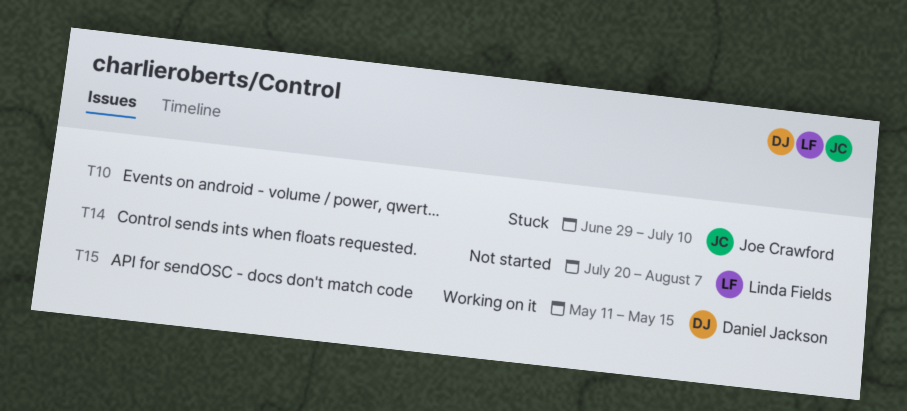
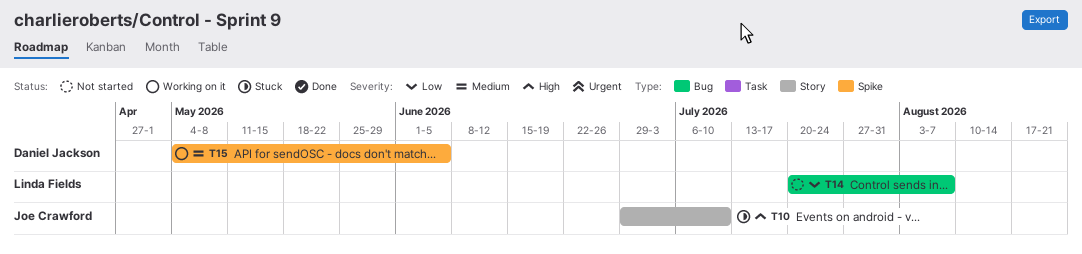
T15, start: May 11 -> May 4
T15, due: May 15 -> Jun 5

